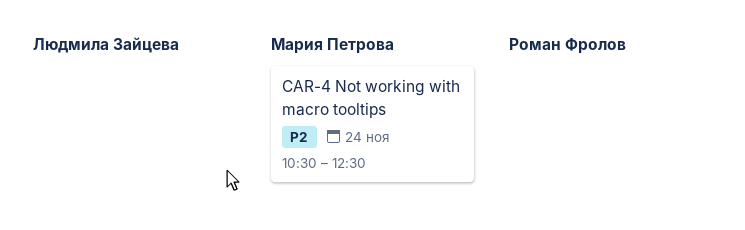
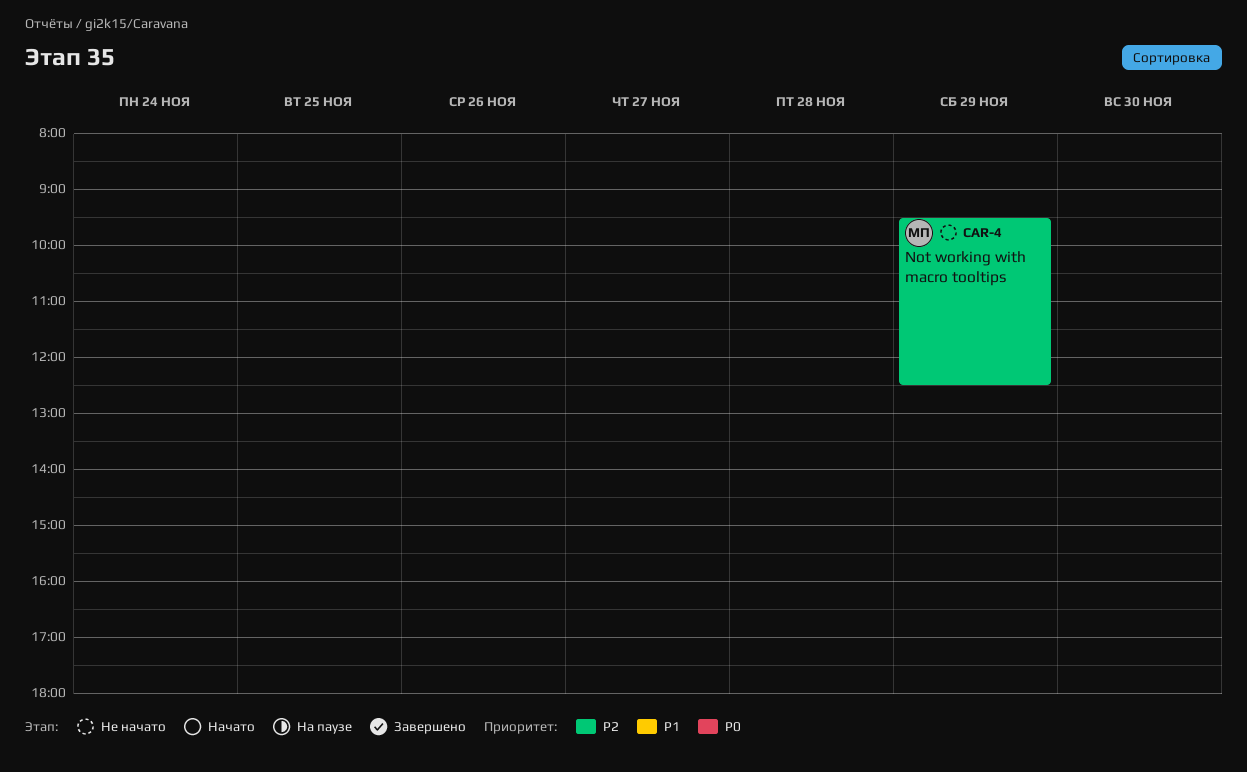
CAR-4, day: Nov 24 -> Nov 29
CAR-4, begins: 10:30 -> 09:30

